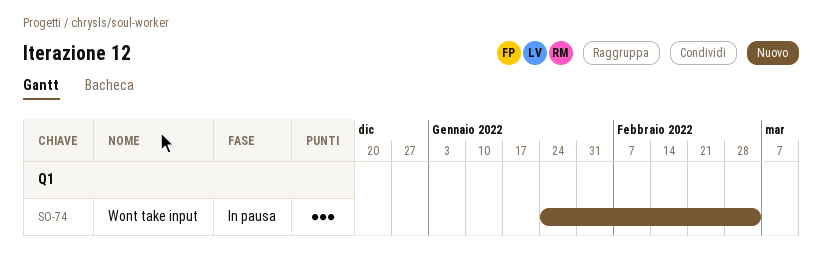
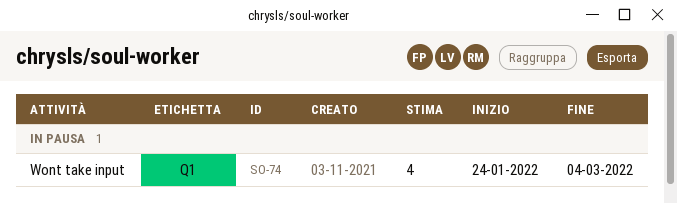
SO-74, estimate: 3 -> 4

